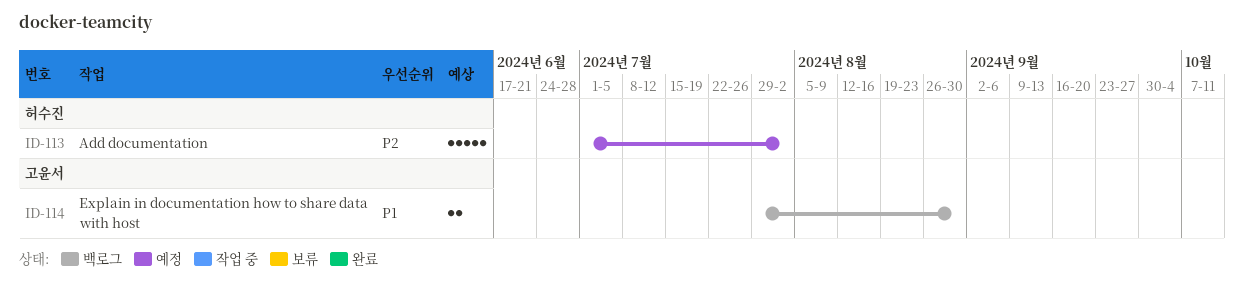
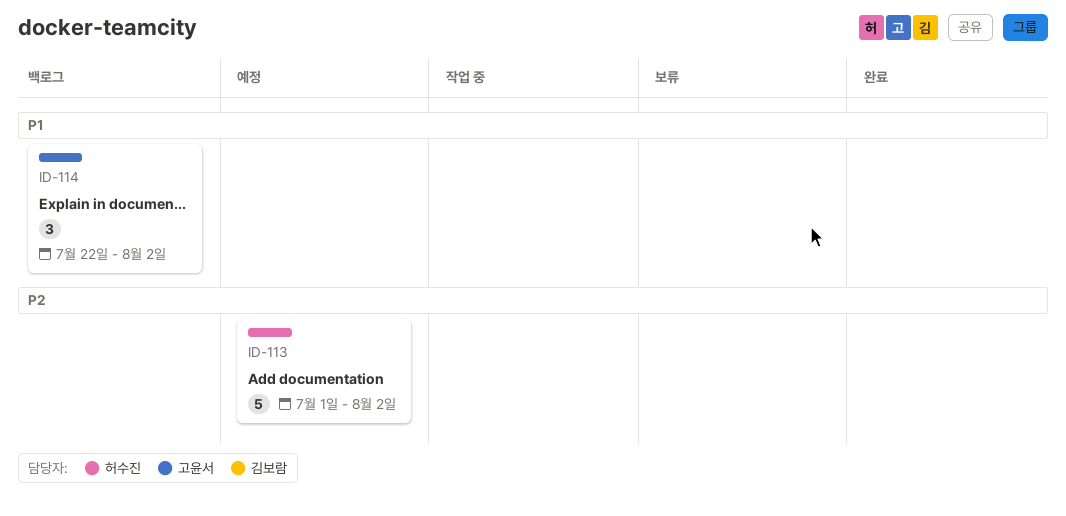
ID-114, estimate: 2 -> 3
ID-114, start: Jul 29 -> Jul 22
ID-114, due: Aug 30 -> Aug 2

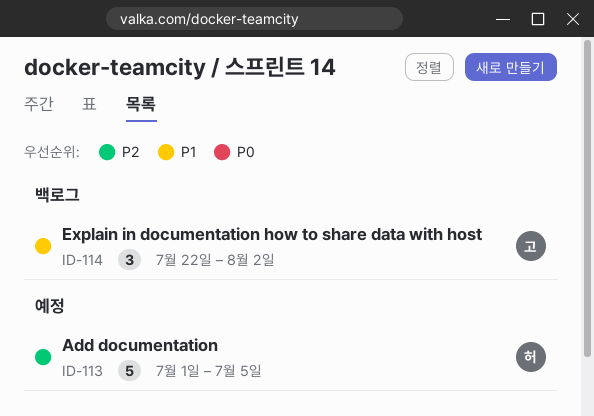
ID-113, due: Aug 2 -> Jul 5

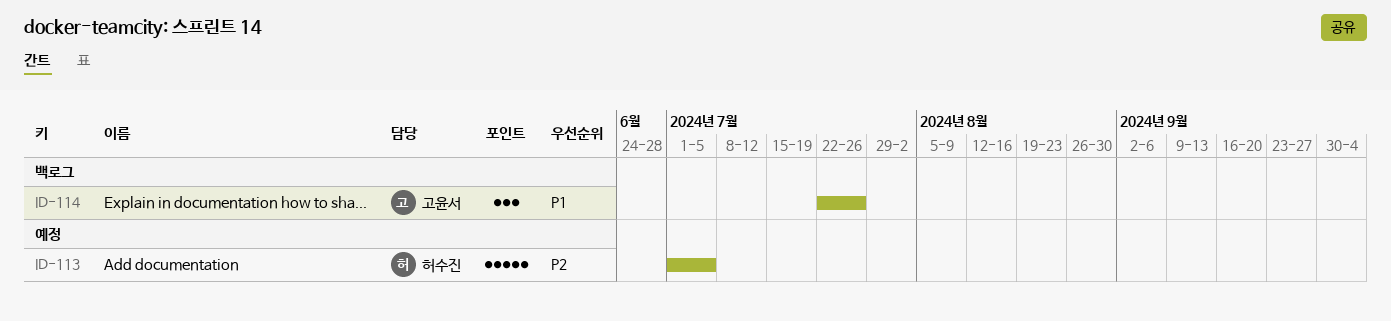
ID-114, due: Aug 2 -> Jul 26

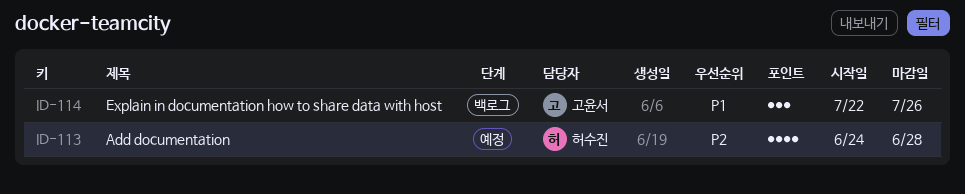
ID-113, estimate: 5 -> 4
ID-113, start: Jul 1 -> Jun 24
ID-113, due: Jul 5 -> Jun 28

